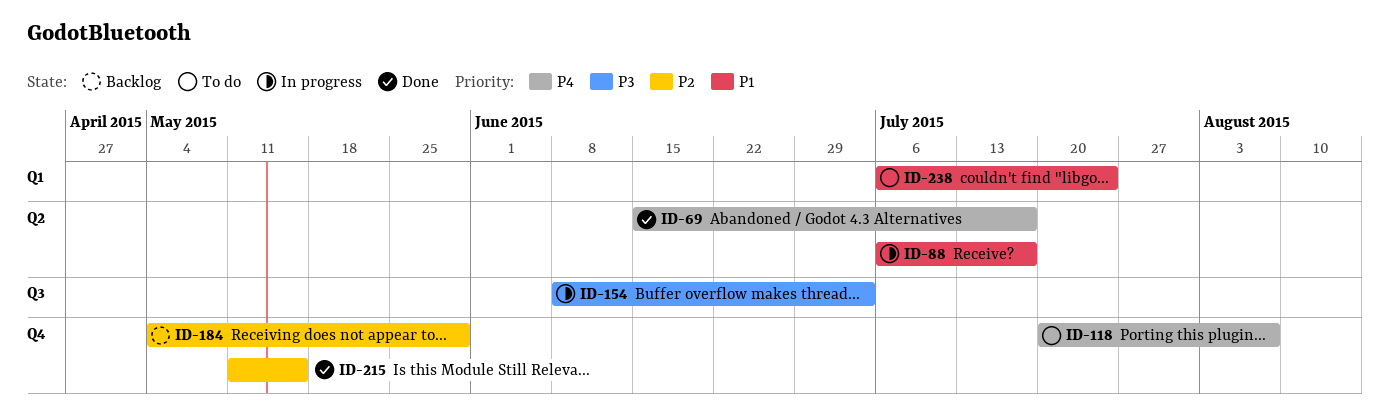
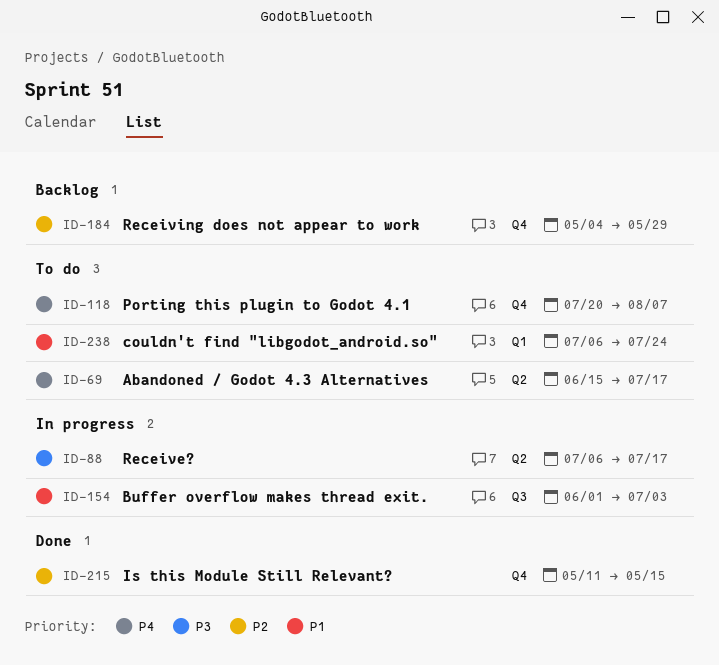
ID-69, status: Done -> To do
ID-88, priority: P1 -> P3
ID-154, priority: P3 -> P1
ID-154, start: Jun 8 -> Jun 1

